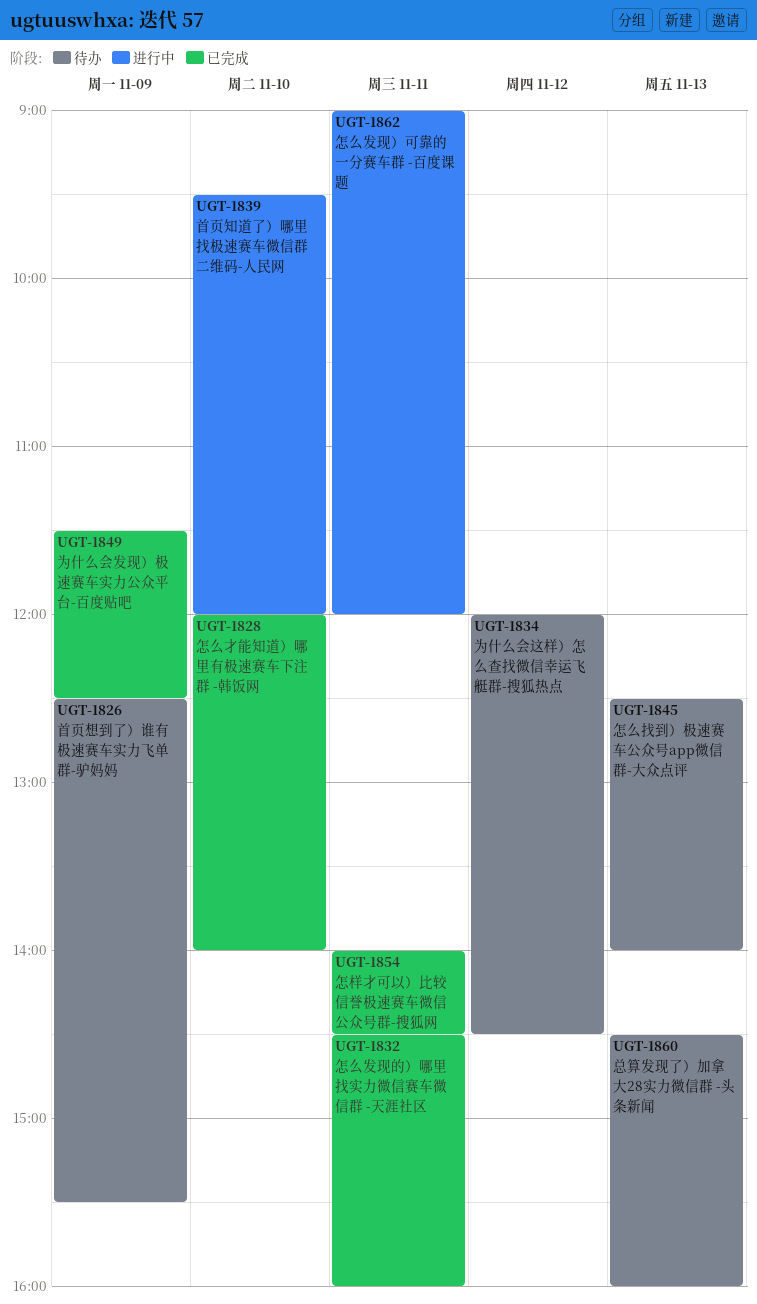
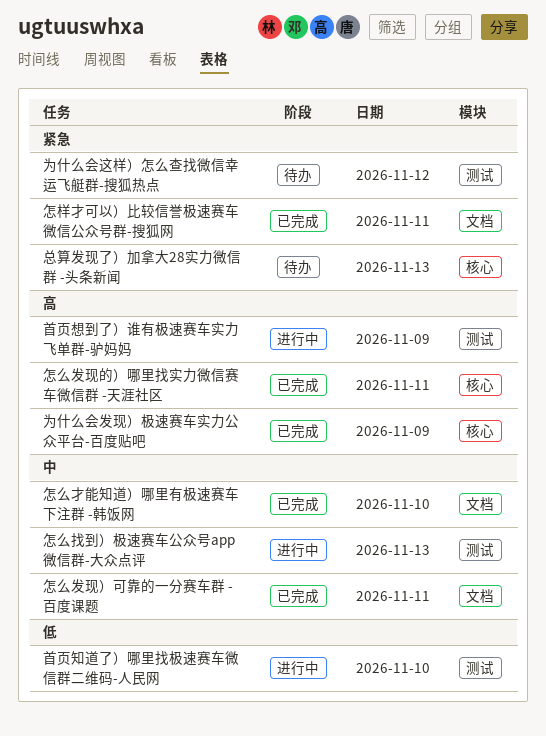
怎么发现）可靠的一分赛车群 -百度课题, status: 进行中 -> 已完成
怎么找到）极速赛车公众号app微信群-大众点评, status: 待办 -> 进行中
首页想到了）谁有极速赛车实力飞单群-驴妈妈, status: 待办 -> 进行中

